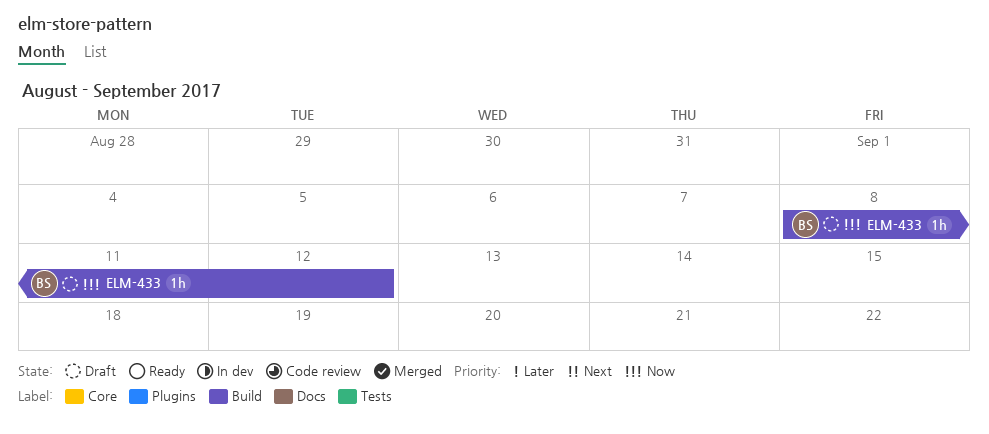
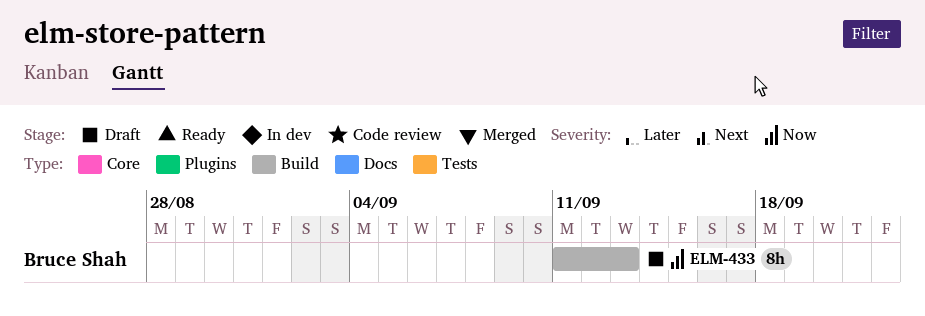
ELM-433, estimate: 1h -> 8h
ELM-433, start: Sep 8 -> Sep 11
ELM-433, due: Sep 12 -> Sep 13

